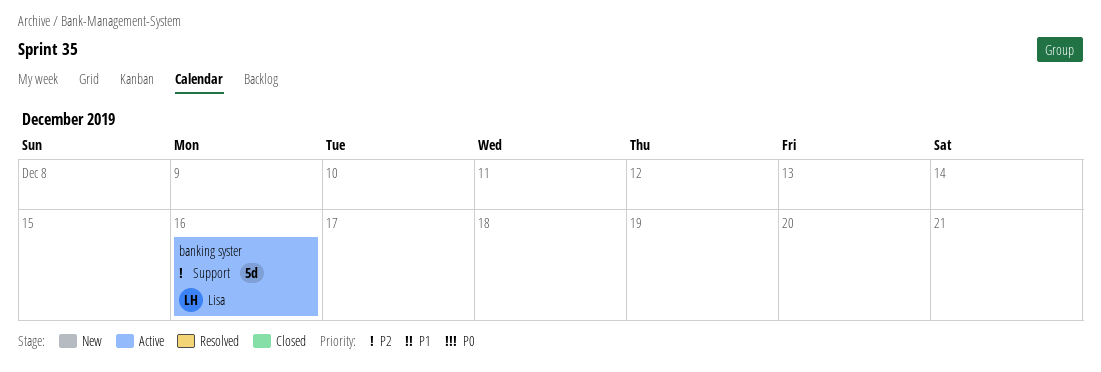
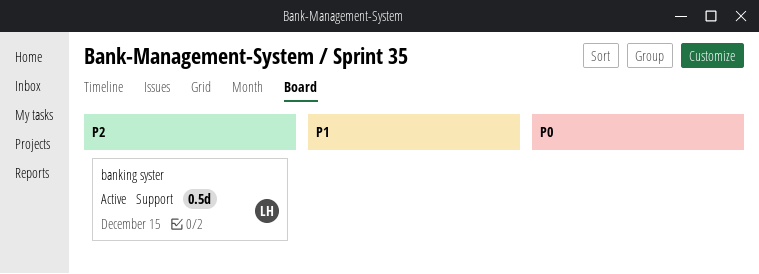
banking syster, estimate: 5d -> 0.5d
banking syster, due: Dec 16 -> Dec 15

